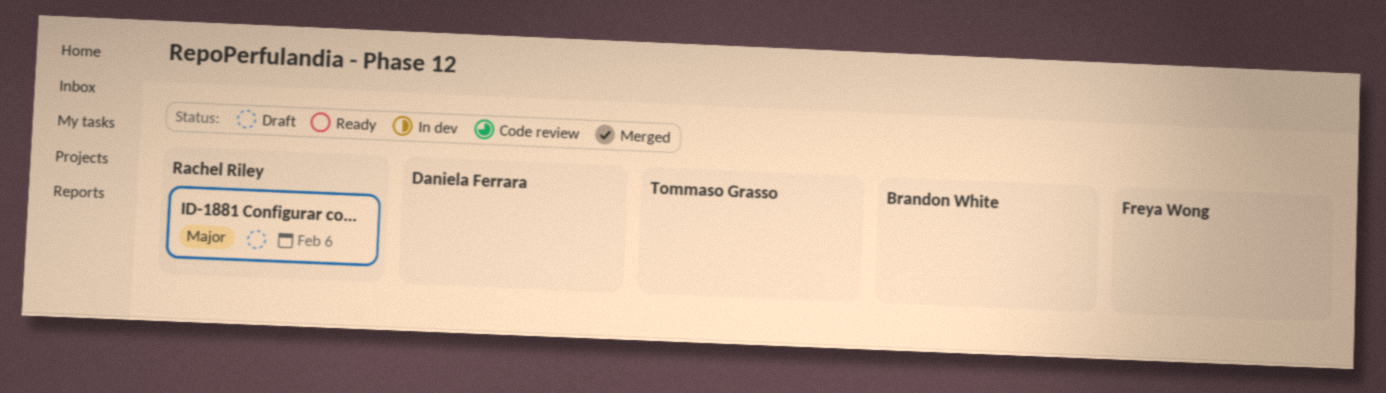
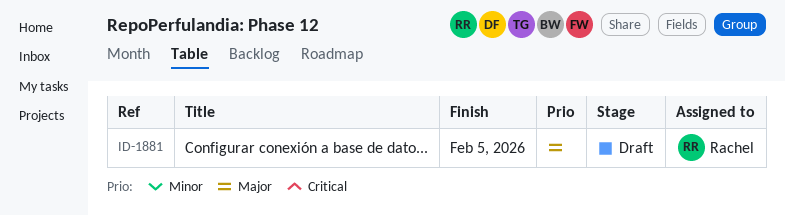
ID-1881, due: Feb 6 -> Feb 5

